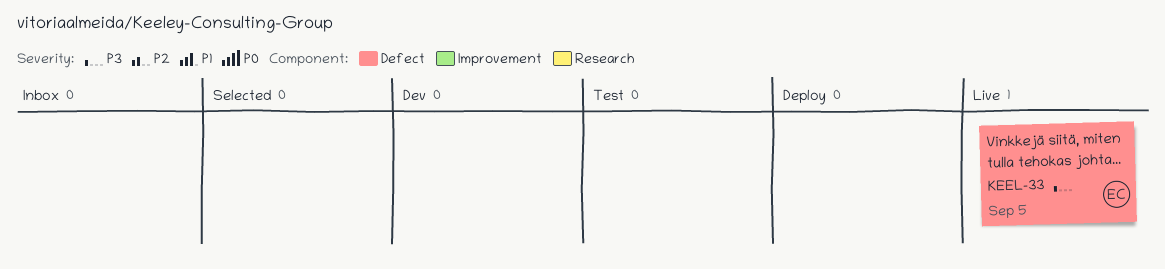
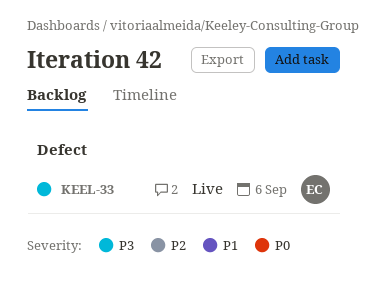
KEEL-33, due: Sep 5 -> Sep 6

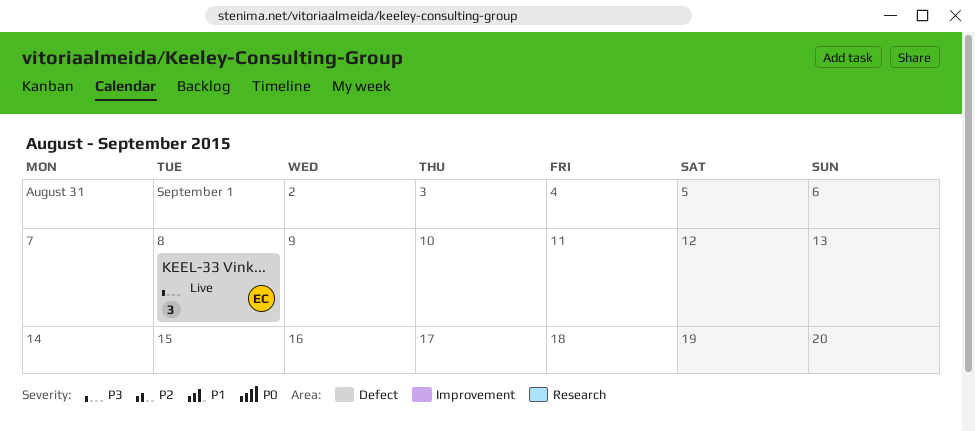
KEEL-33, due: Sep 6 -> Sep 8

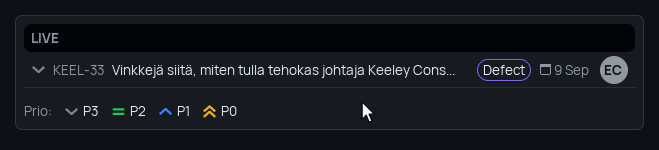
KEEL-33, due: Sep 8 -> Sep 9

